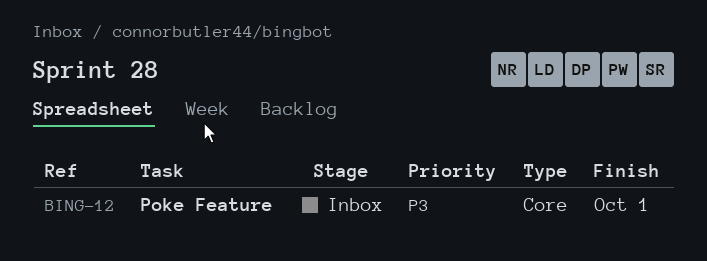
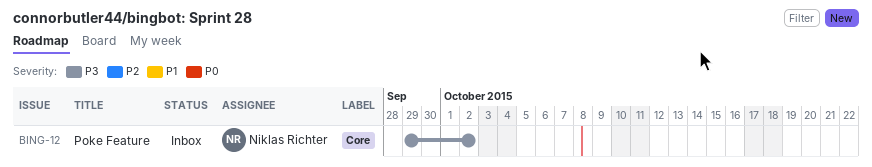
BING-12, due: Oct 1 -> Oct 2

